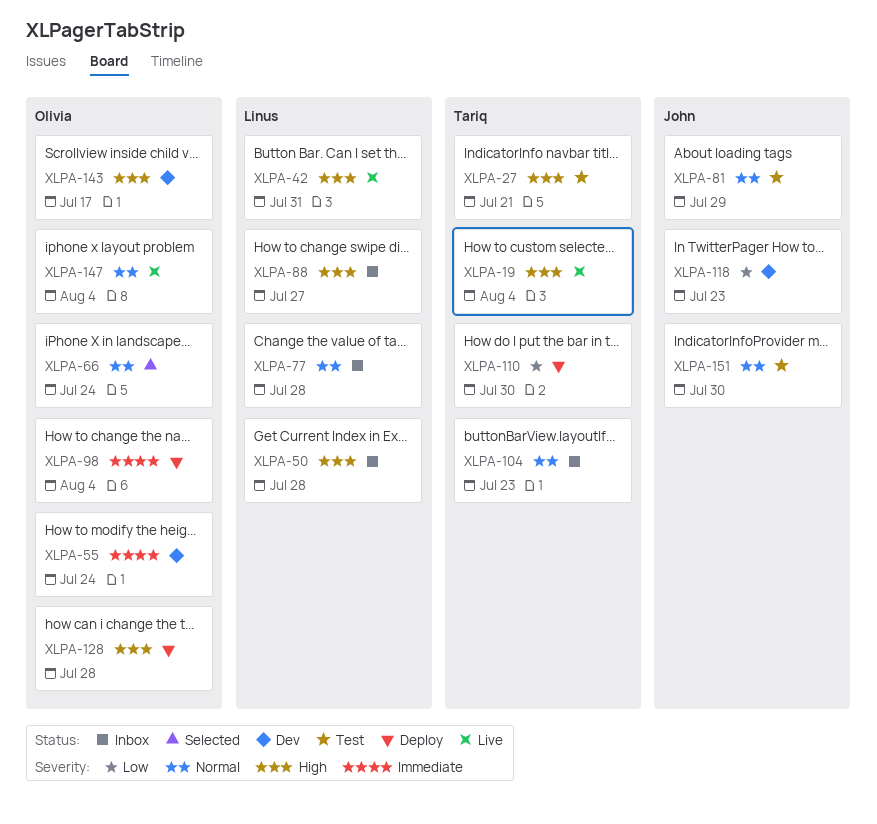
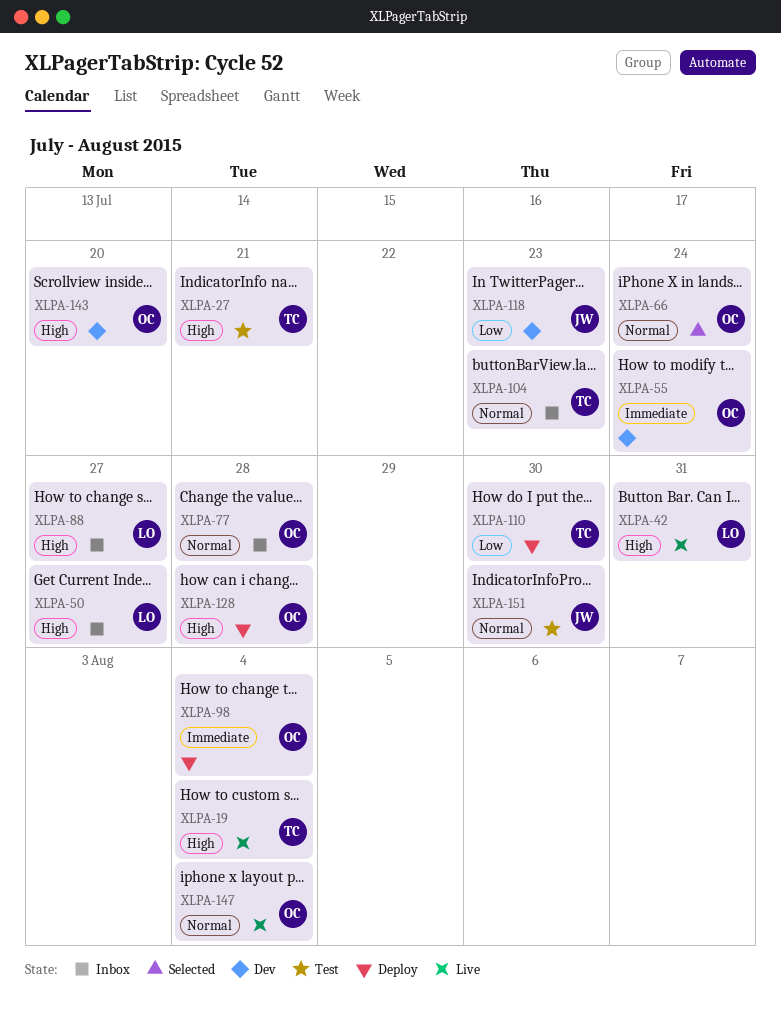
XLPA-50, due: Jul 28 -> Jul 27
XLPA-77, owner: Linus -> Olivia
XLPA-81: present -> none
XLPA-143, due: Jul 17 -> Jul 20

